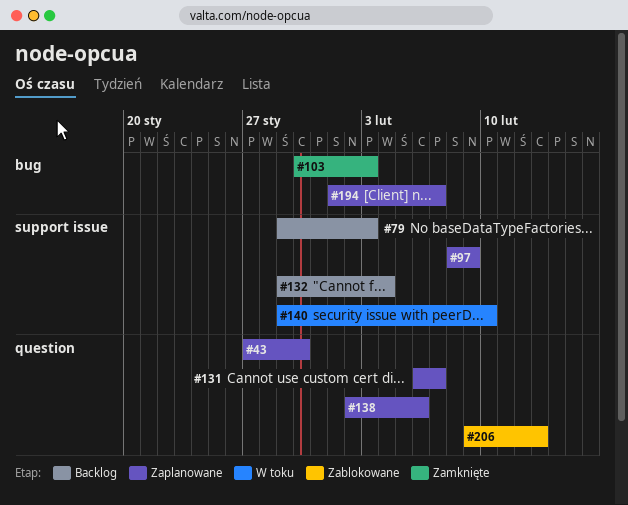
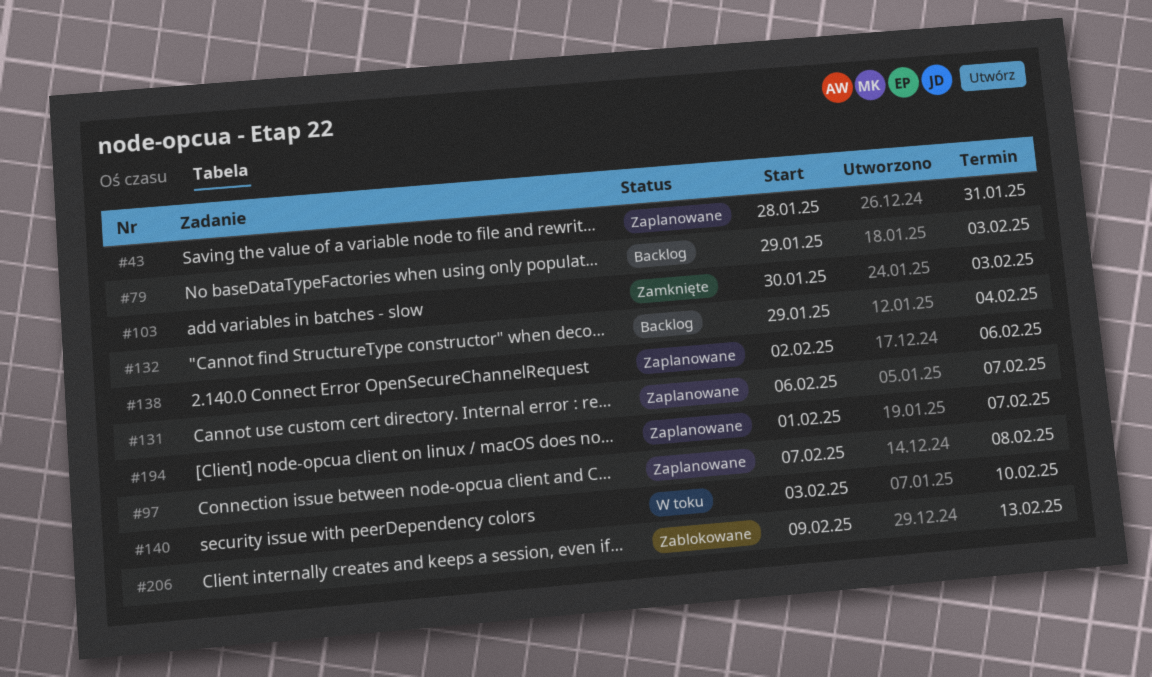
#43, start: Jan 27 -> Jan 28
#43, due: Jan 30 -> Jan 31
#97, start: Feb 8 -> Feb 7
#97, due: Feb 9 -> Feb 8
#140, start: Jan 29 -> Feb 3

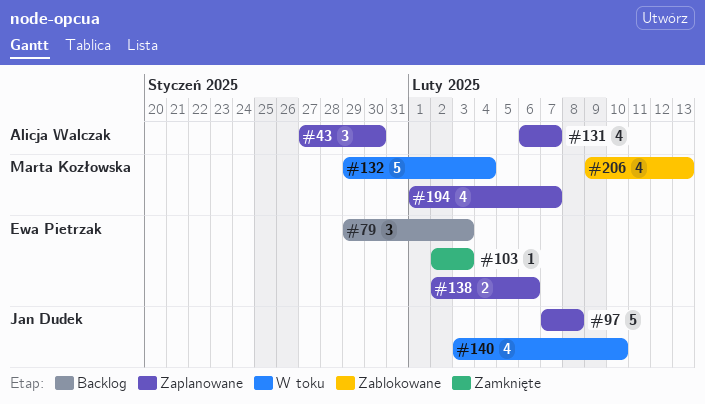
#43, start: Jan 28 -> Jan 27
#43, due: Jan 31 -> Jan 30
#103, start: Jan 30 -> Feb 2
#132, status: Backlog -> W toku

